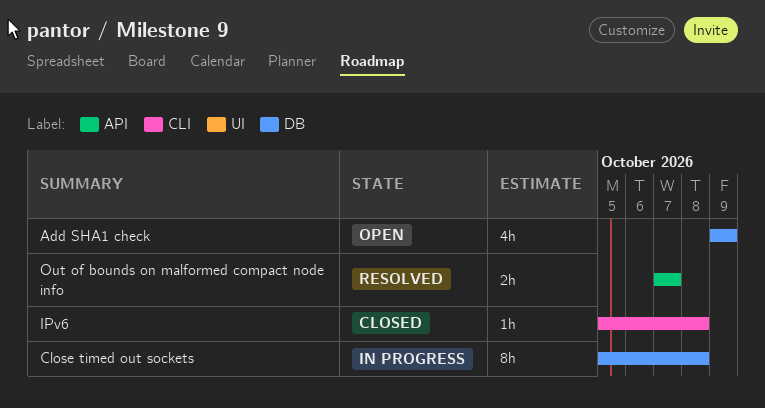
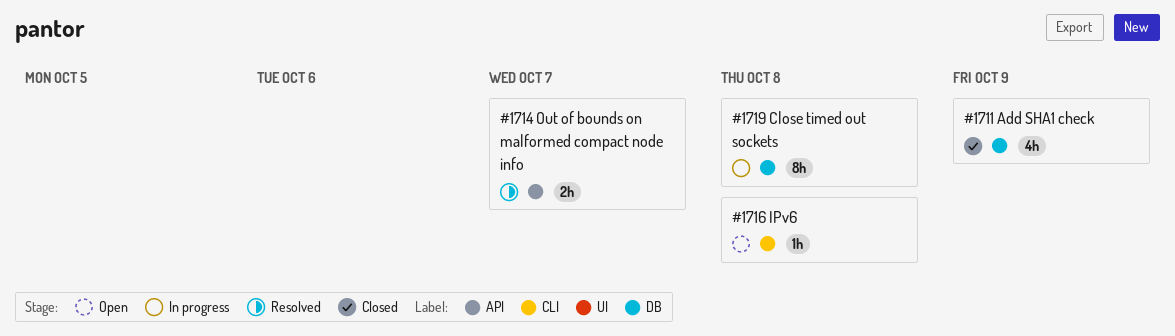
Add SHA1 check, status: Open -> Closed
IPv6, status: Closed -> Open

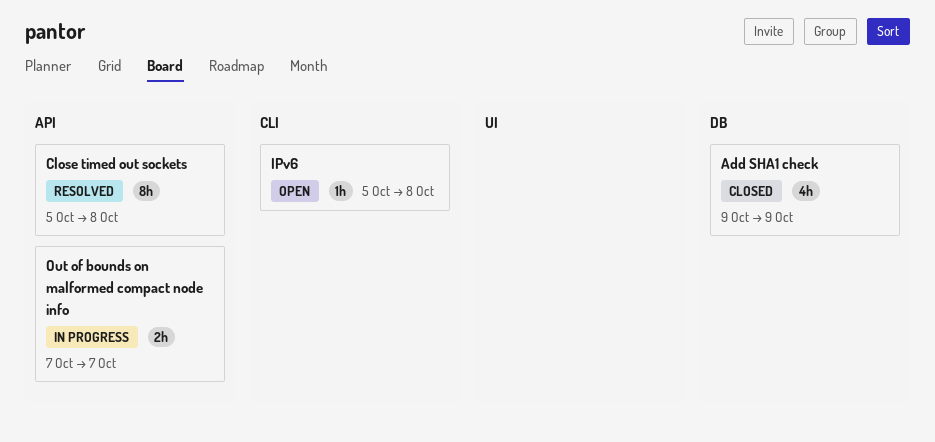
Close timed out sockets, status: In progress -> Resolved
Close timed out sockets, label: DB -> API
Out of bounds on malformed compact node info, status: Resolved -> In progress

